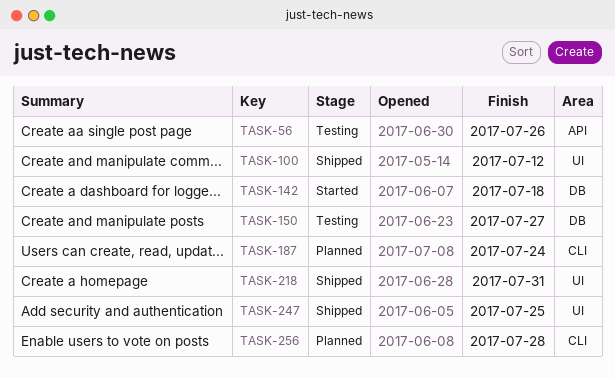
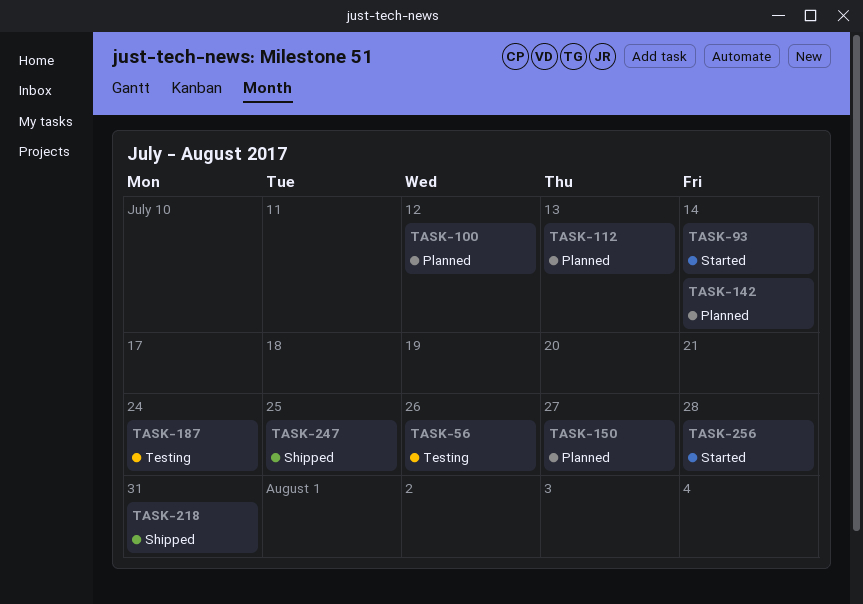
TASK-93: none -> present
TASK-100, status: Shipped -> Planned
TASK-112: none -> present
TASK-142, status: Started -> Planned
TASK-142, due: Jul 18 -> Jul 14
TASK-150, status: Testing -> Planned
TASK-187, status: Planned -> Testing
TASK-256, status: Planned -> Started

